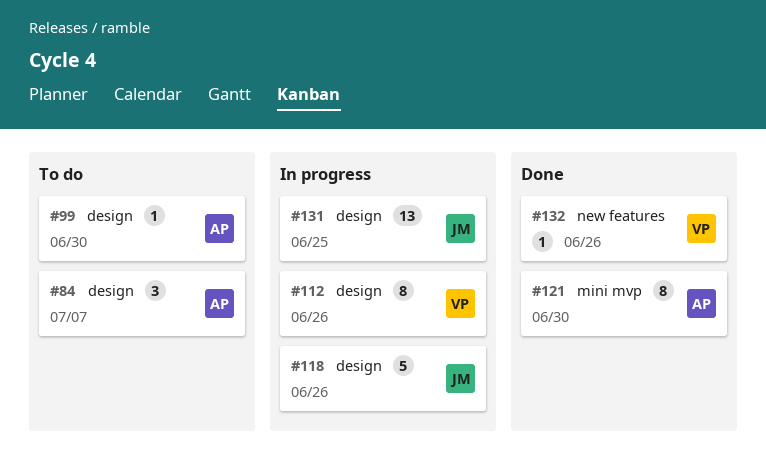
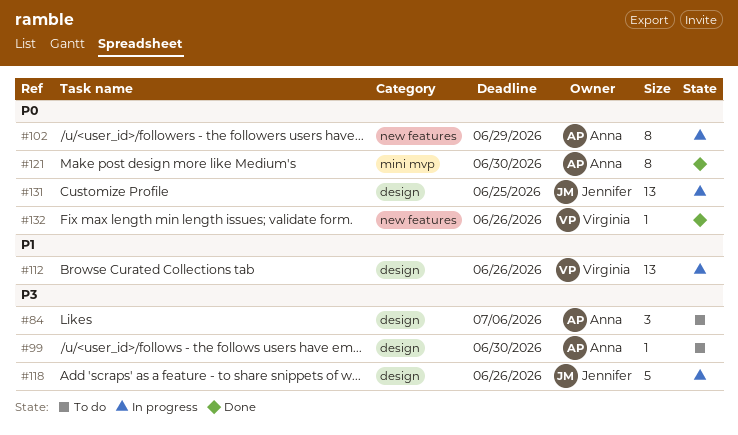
#84, due: Jul 7 -> Jul 6
#102: none -> present
#112, estimate: 8 -> 13

